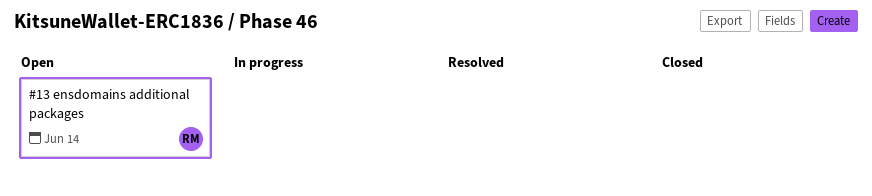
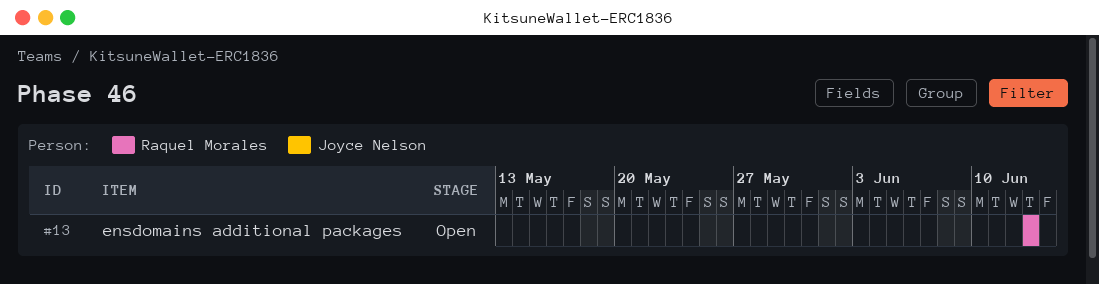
#13, due: Jun 14 -> Jun 13

